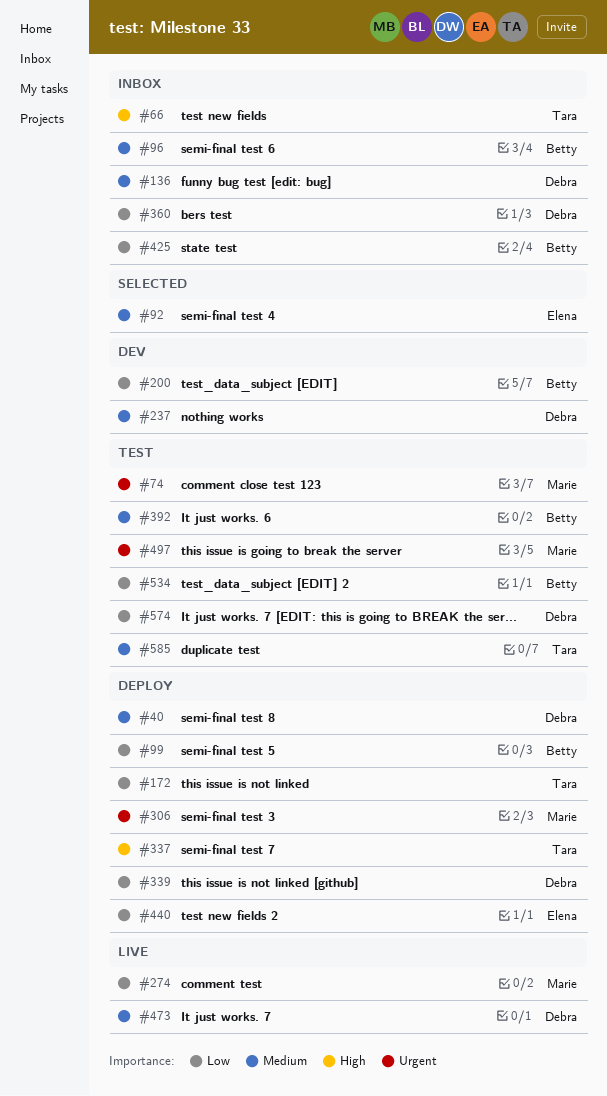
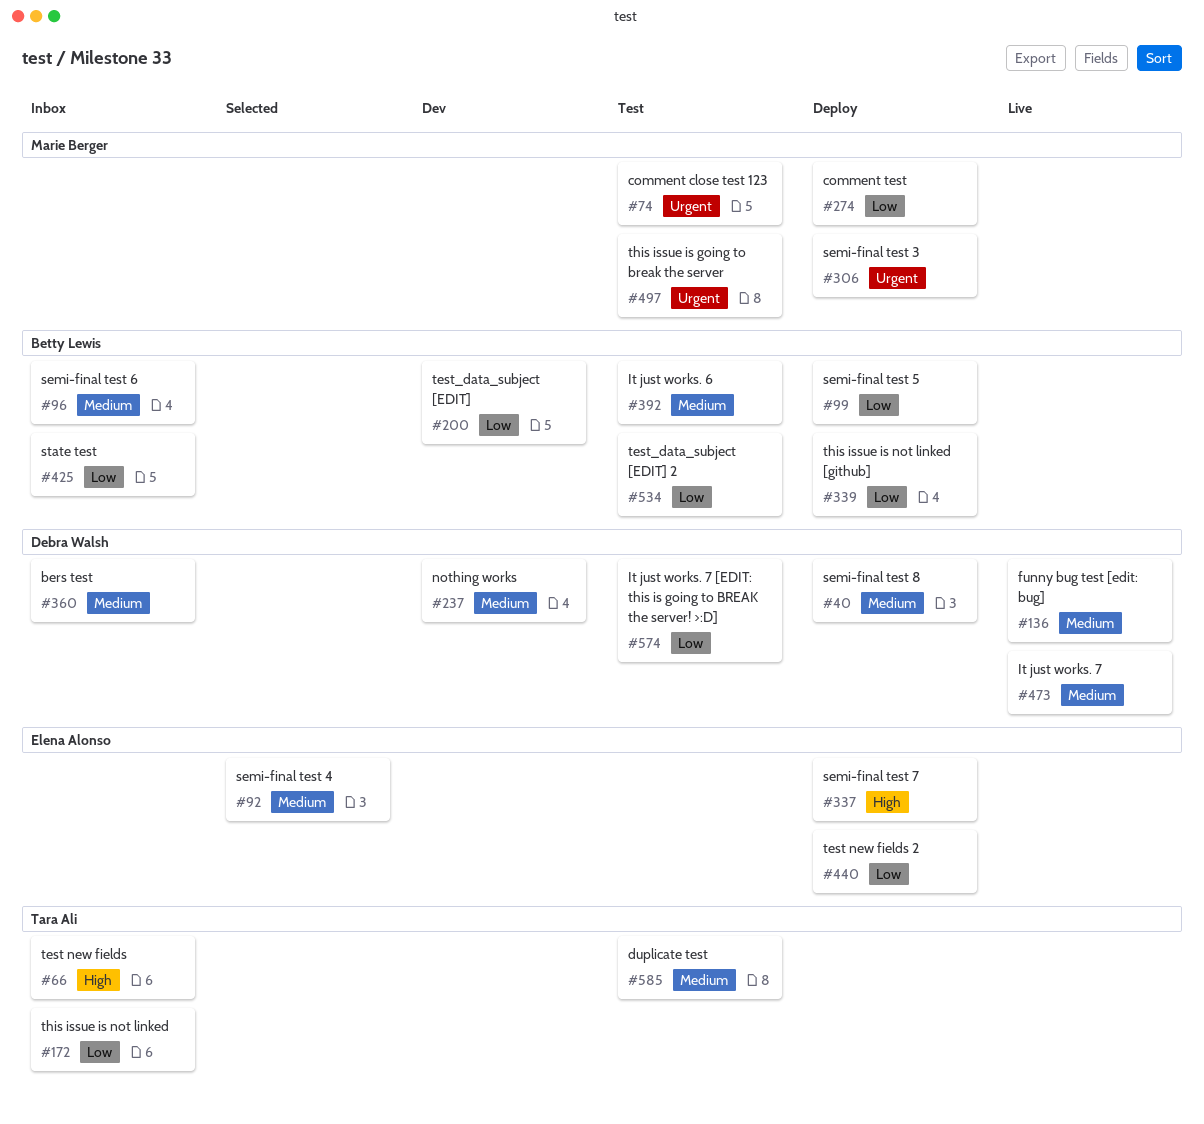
#136, status: Inbox -> Live
#172, status: Deploy -> Inbox
#274, status: Live -> Deploy
#337, owner: Tara Ali -> Elena Alonso
#339, owner: Debra Walsh -> Betty Lewis
#360, priority: Low -> Medium

